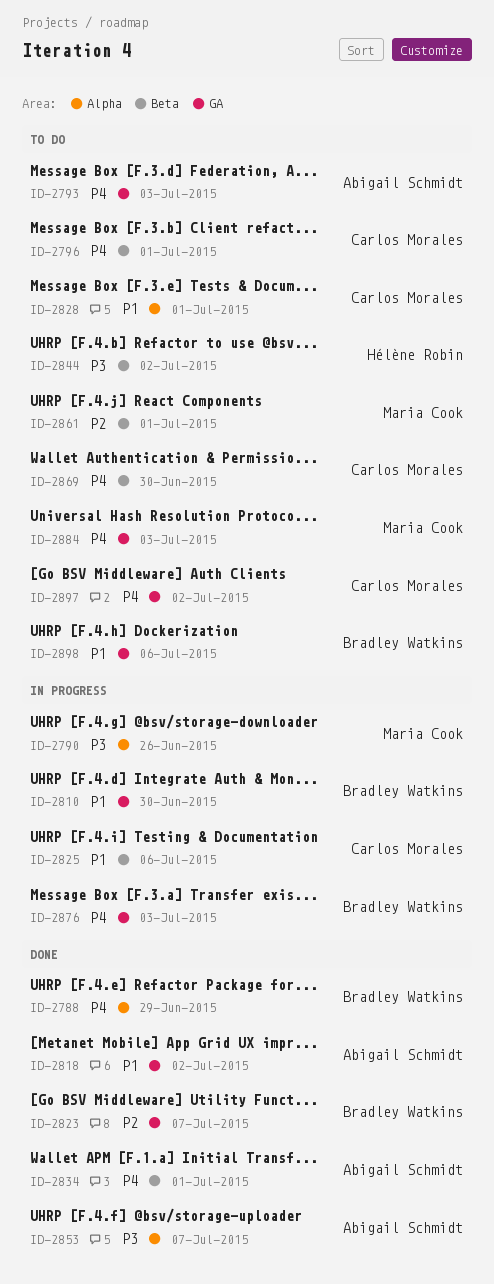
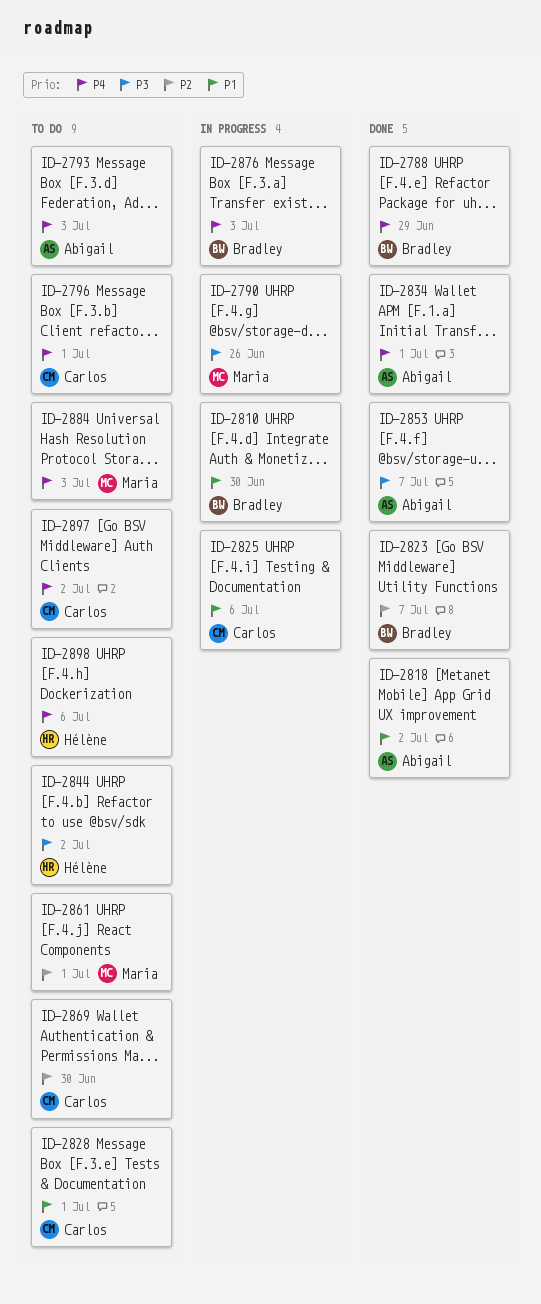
ID-2869, priority: P4 -> P2
ID-2898, owner: Bradley Watkins -> Hélène Robin
ID-2898, priority: P1 -> P4

